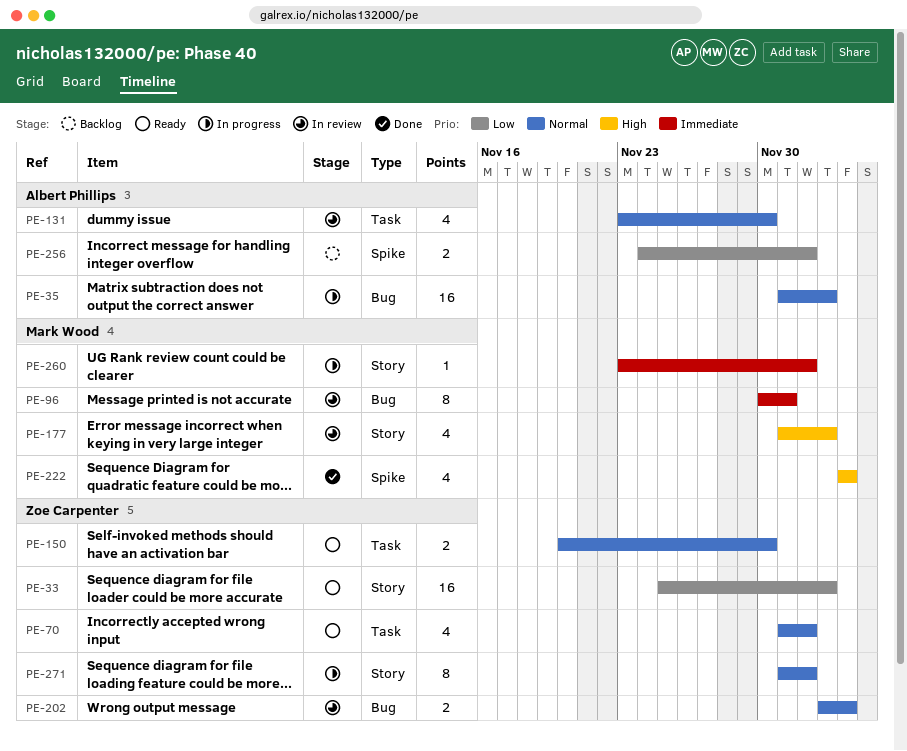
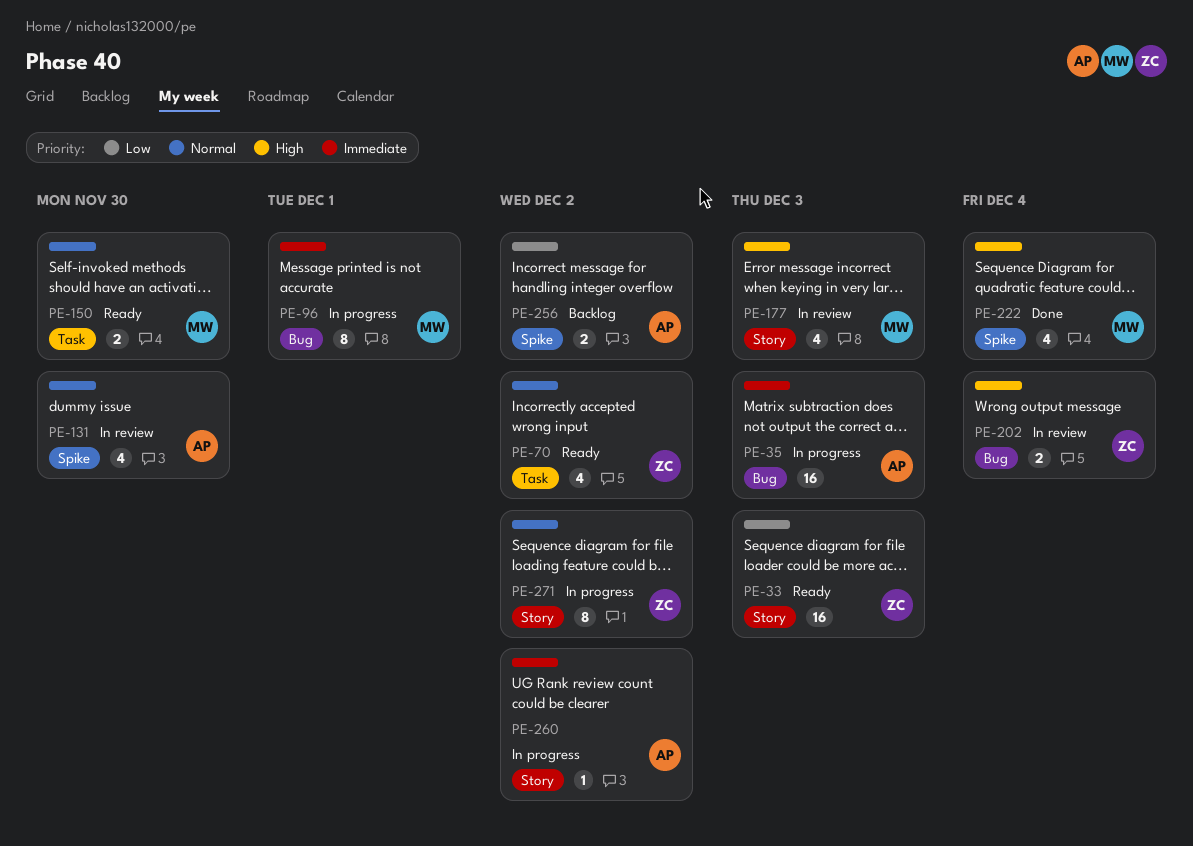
PE-35, priority: Normal -> Immediate
PE-96, status: In review -> In progress
PE-131, label: Task -> Spike
PE-150, owner: Zoe Carpenter -> Mark Wood
PE-202, priority: Normal -> High
PE-260, owner: Mark Wood -> Albert Phillips

